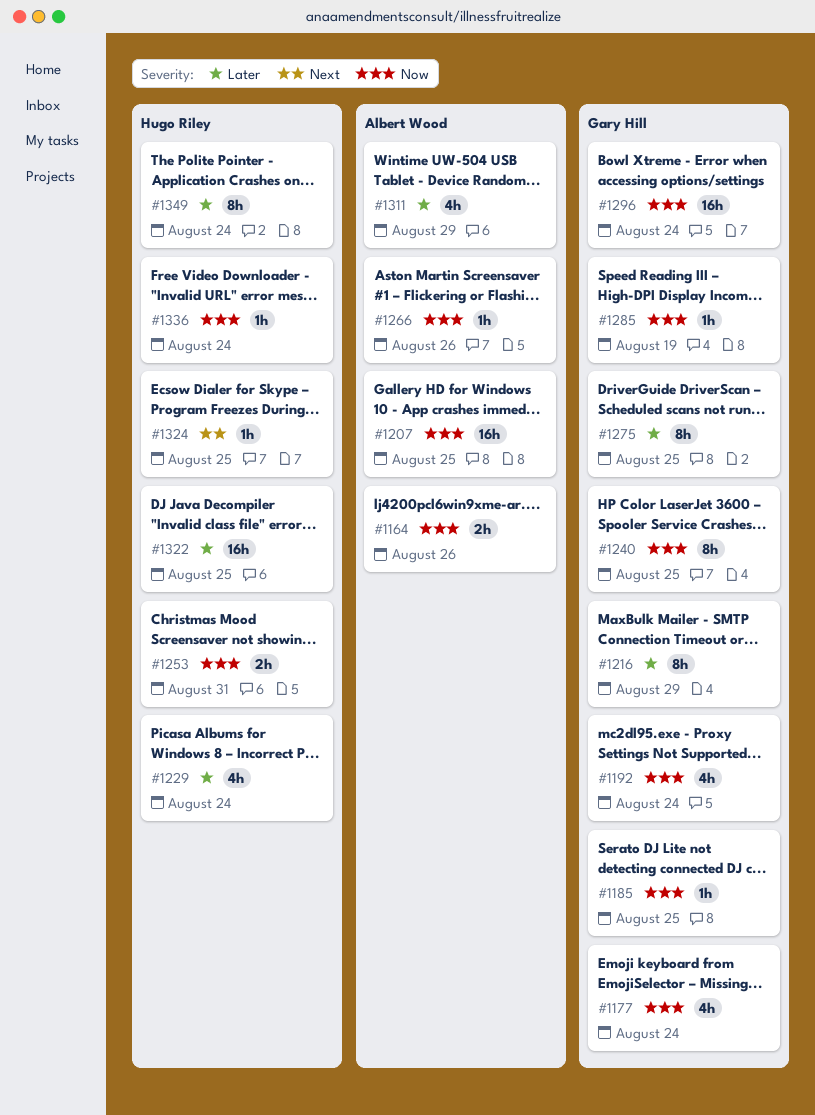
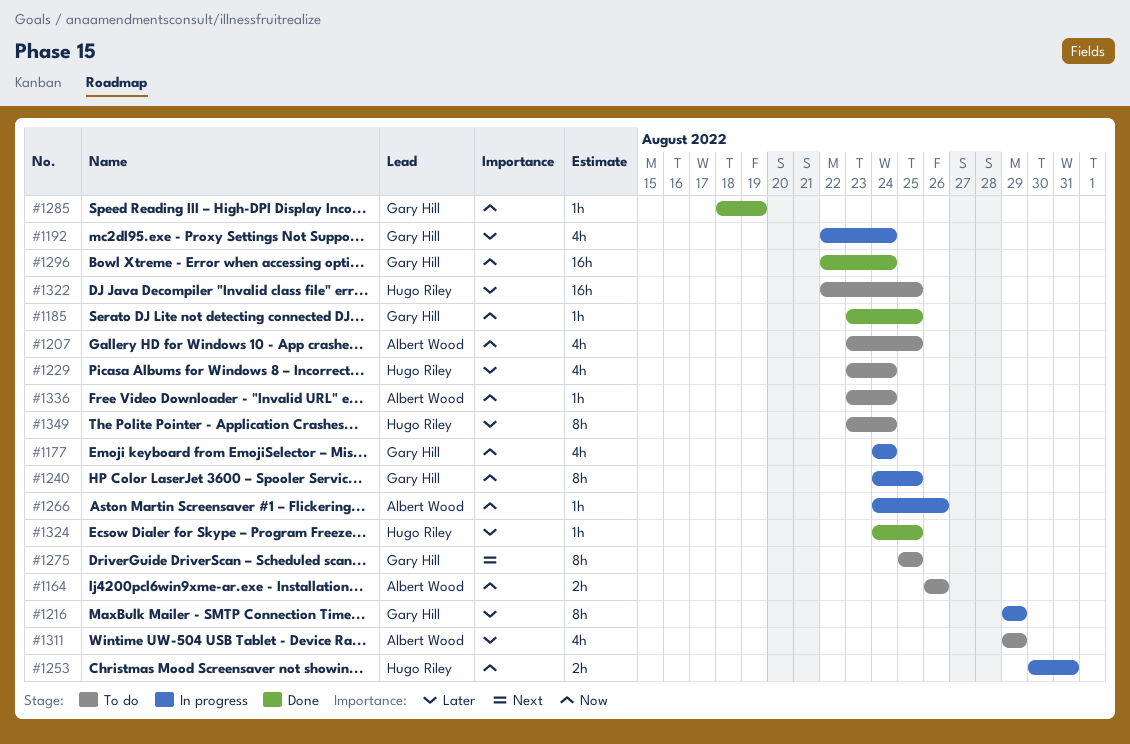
#1192, priority: Now -> Later
#1207, estimate: 16h -> 4h
#1275, priority: Later -> Next
#1324, priority: Next -> Later
#1336, owner: Hugo Riley -> Albert Wood

